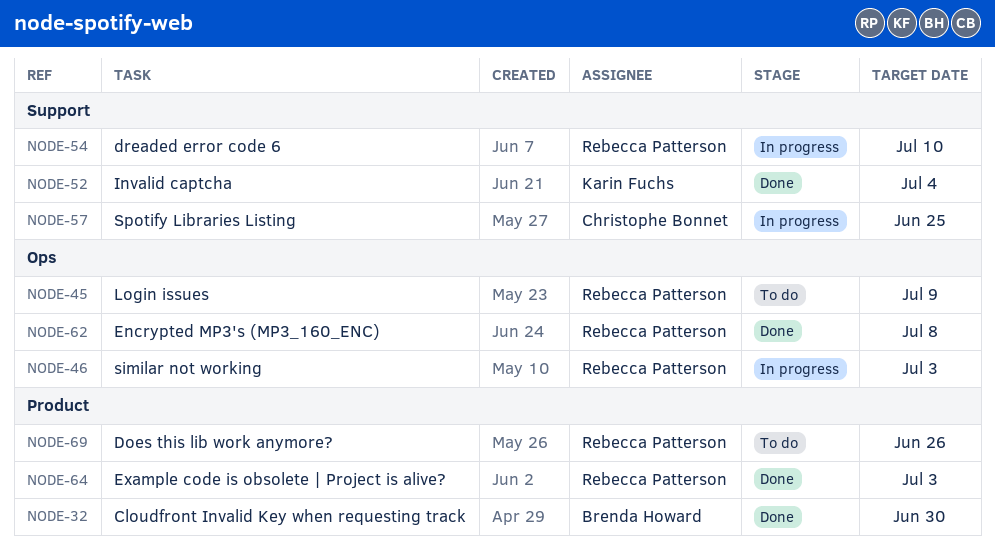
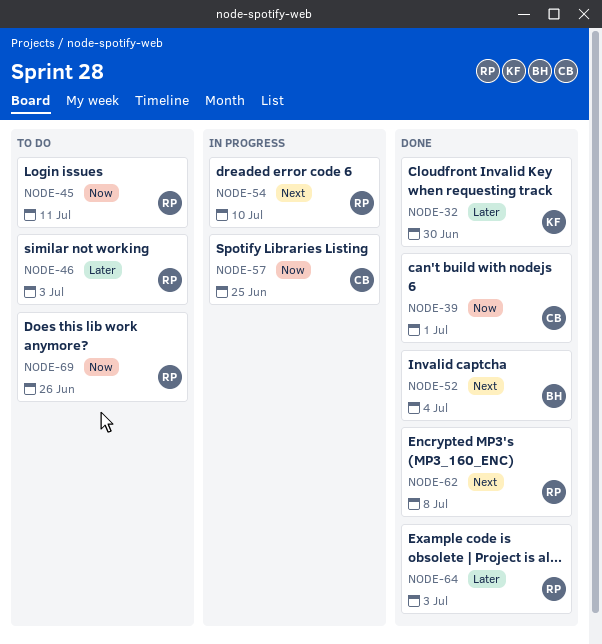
NODE-32, owner: Brenda Howard -> Karin Fuchs
NODE-39: none -> present
NODE-45, due: Jul 9 -> Jul 11
NODE-46, status: In progress -> To do
NODE-52, owner: Karin Fuchs -> Brenda Howard

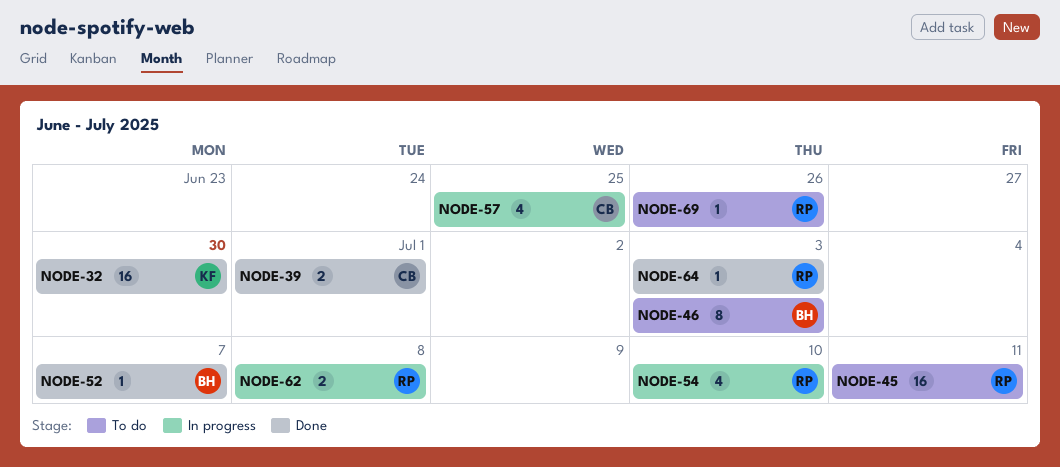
NODE-46, owner: RP -> BH
NODE-52, due: Jul 4 -> Jul 7
NODE-62, status: Done -> In progress

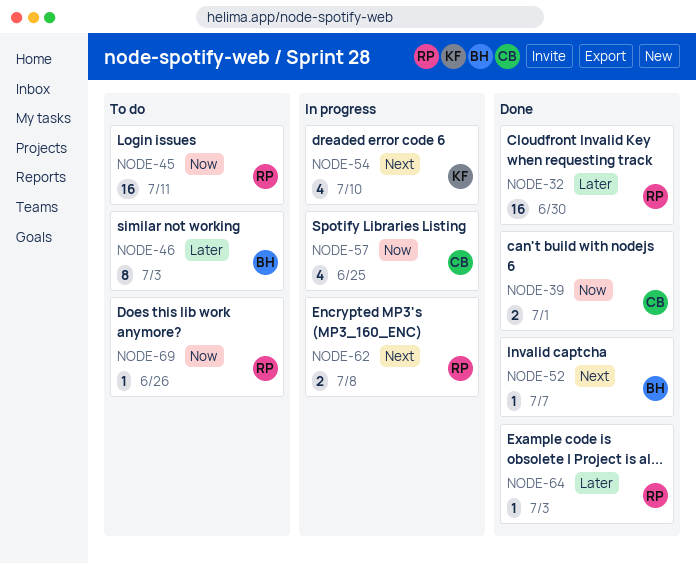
NODE-32, owner: KF -> RP
NODE-54, owner: RP -> KF

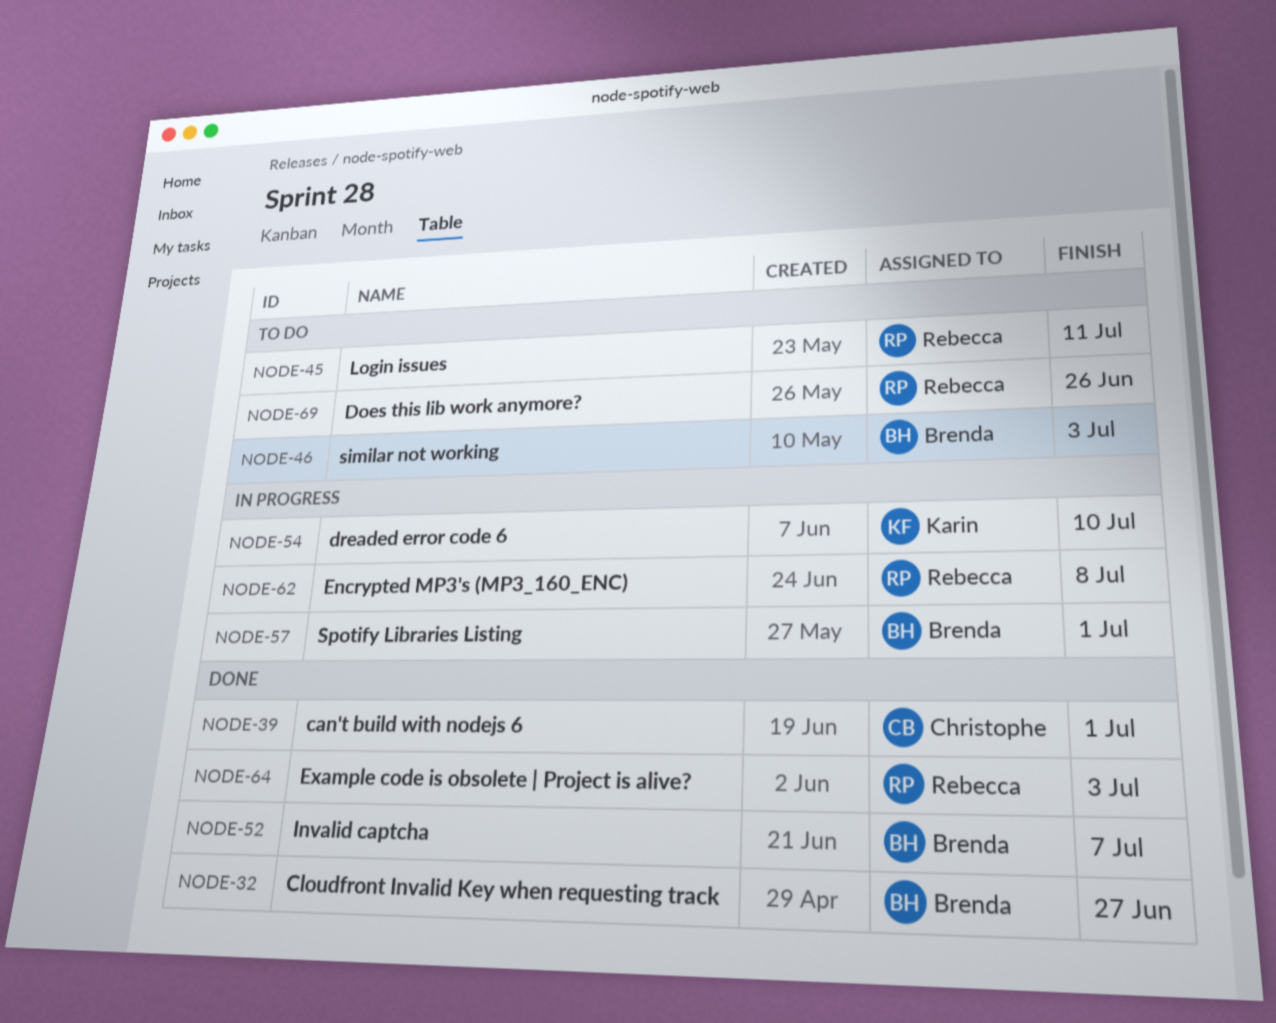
NODE-32, owner: Rebecca -> Brenda
NODE-32, due: Jun 30 -> Jun 27
NODE-57, owner: Christophe -> Brenda
NODE-57, due: Jun 25 -> Jul 1

